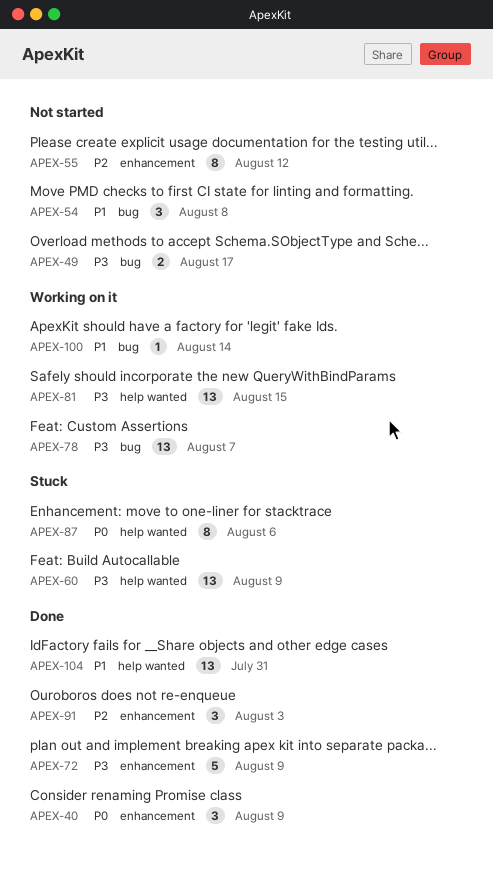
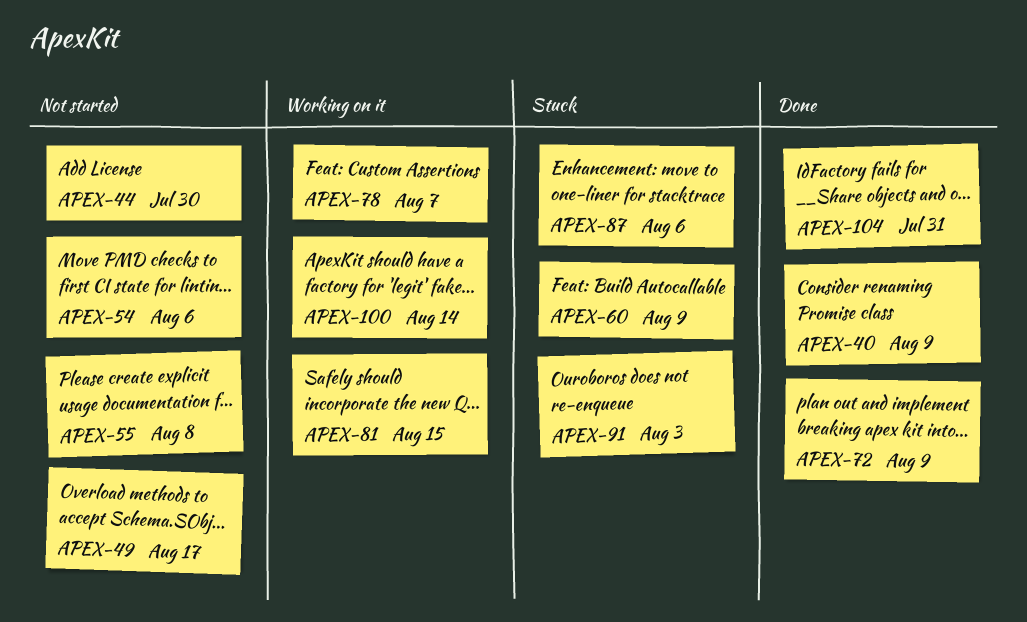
APEX-44: none -> present
APEX-54, due: Aug 8 -> Aug 6
APEX-55, due: Aug 12 -> Aug 8
APEX-91, status: Done -> Stuck

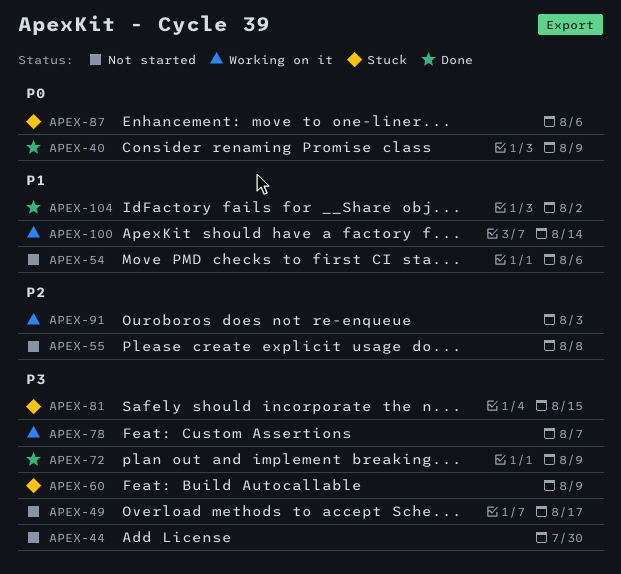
APEX-81, status: Working on it -> Stuck
APEX-91, status: Stuck -> Working on it
APEX-104, due: Jul 31 -> Aug 2

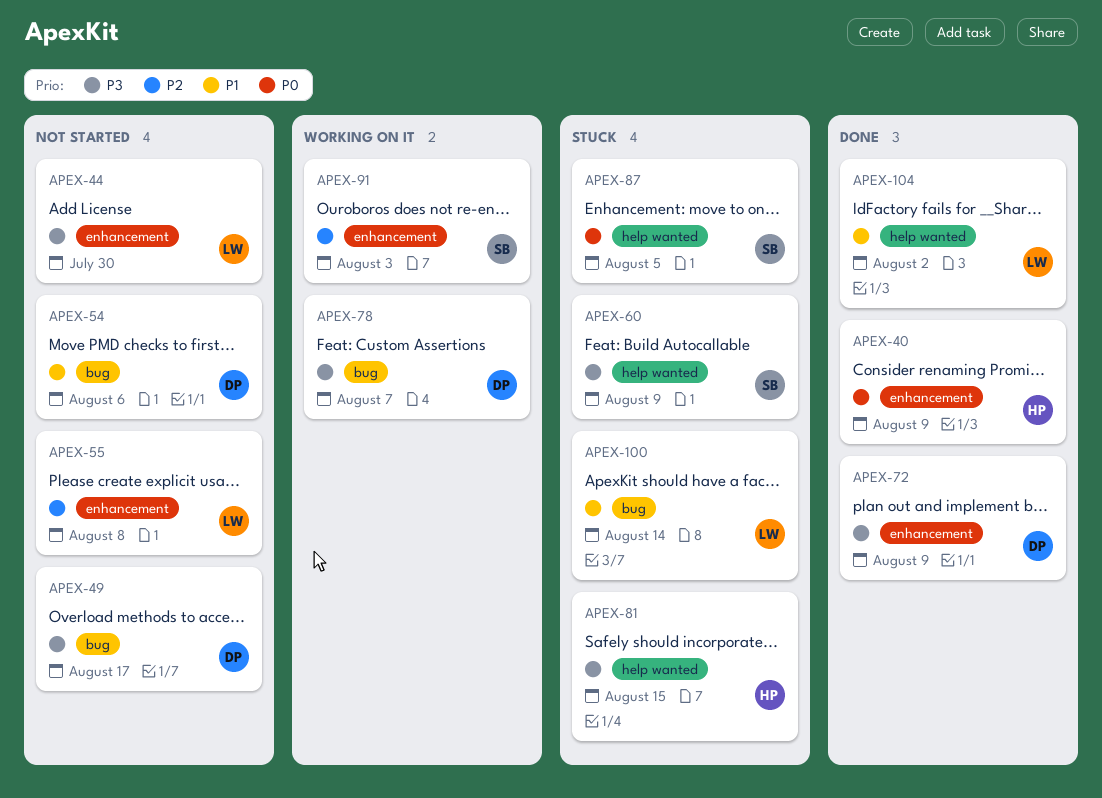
APEX-87, due: Aug 6 -> Aug 5
APEX-100, status: Working on it -> Stuck

